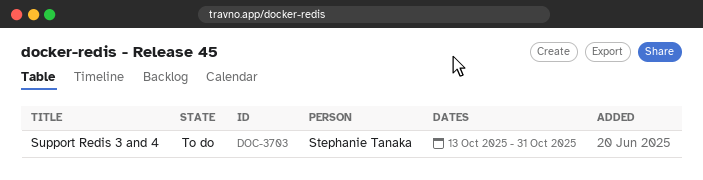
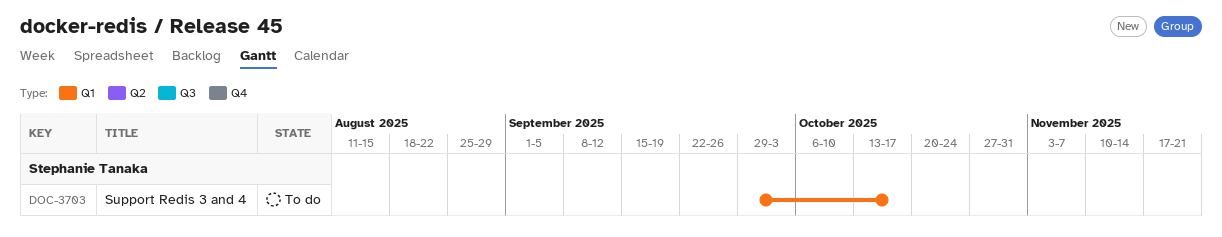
DOC-3703, start: Oct 13 -> Sep 29
DOC-3703, due: Oct 31 -> Oct 17

